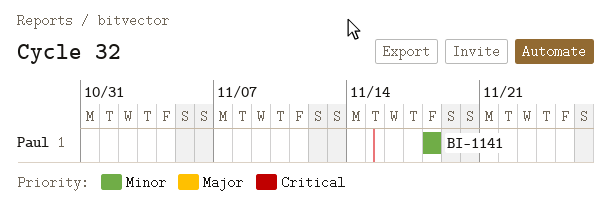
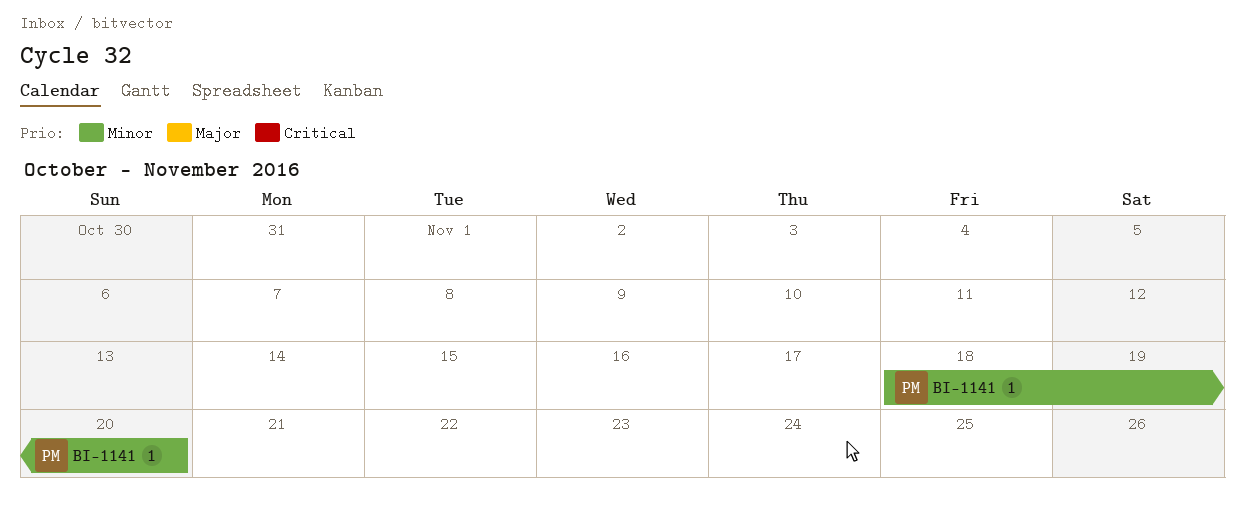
BI-1141, due: Nov 18 -> Nov 20

